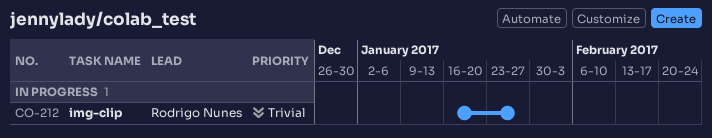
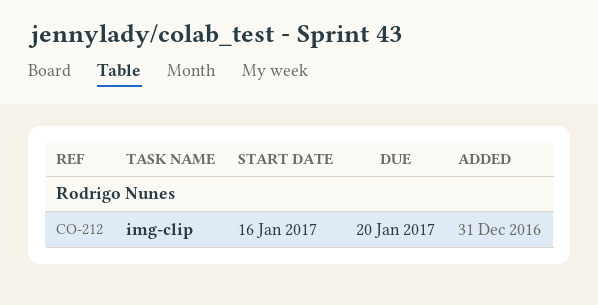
CO-212, due: Jan 27 -> Jan 20

